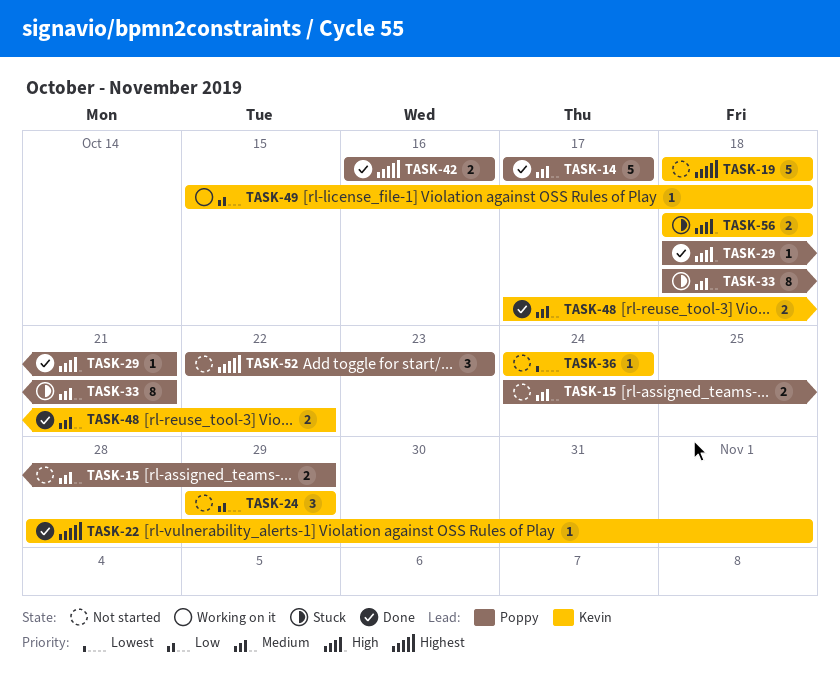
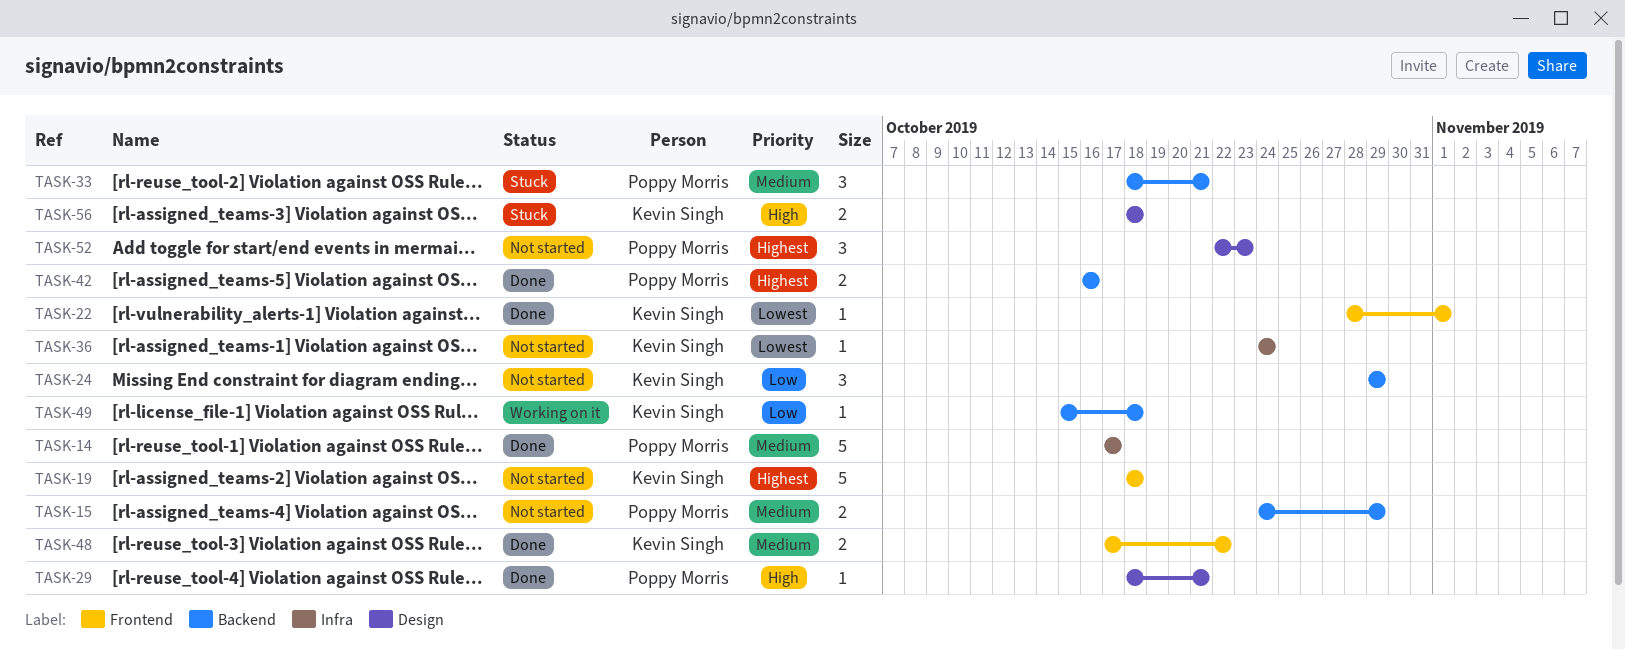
TASK-22, priority: Highest -> Lowest
TASK-33, estimate: 8 -> 3

